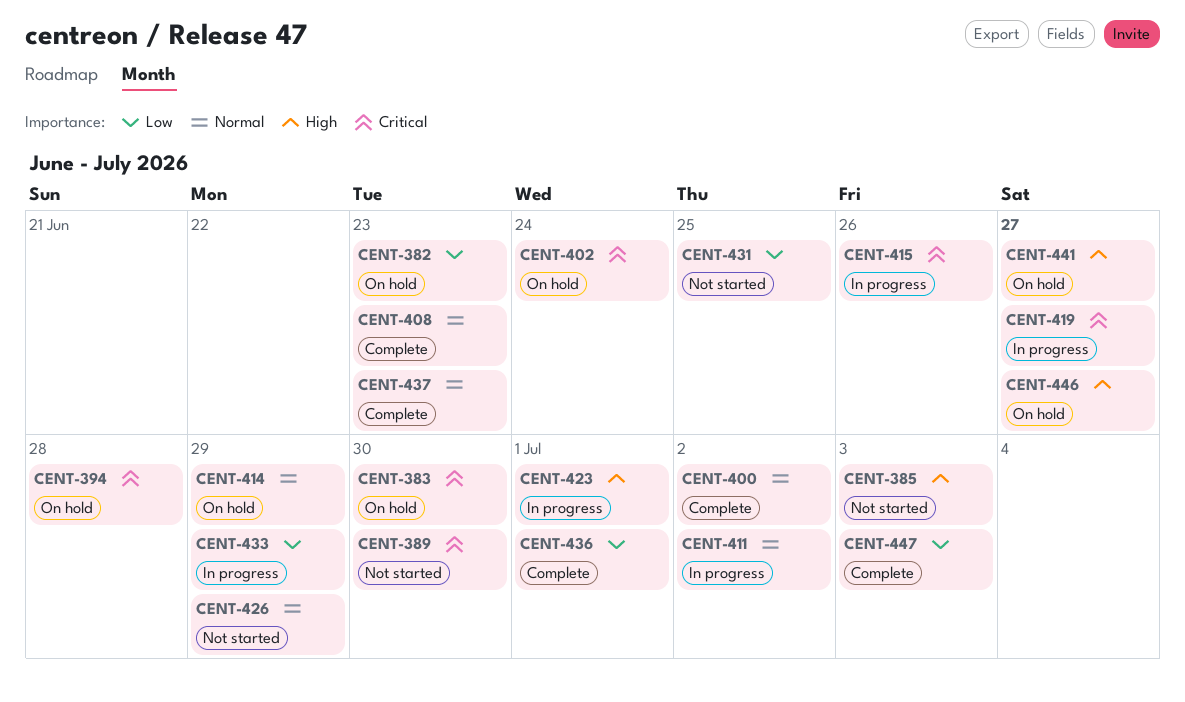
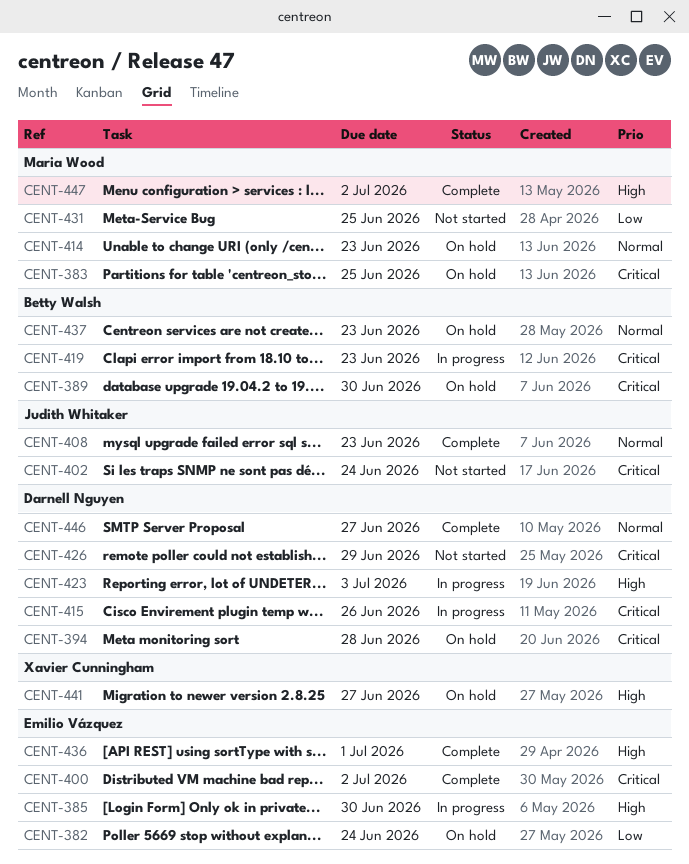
CENT-382, due: Jun 23 -> Jun 24
CENT-383, due: Jun 30 -> Jun 25
CENT-385, status: Not started -> In progress
CENT-385, due: Jul 3 -> Jun 30
CENT-389, status: Not started -> On hold
CENT-400, priority: Normal -> Critical
CENT-402, status: On hold -> Not started
CENT-411: present -> none
CENT-414, due: Jun 29 -> Jun 23
CENT-419, due: Jun 27 -> Jun 23
CENT-423, due: Jul 1 -> Jul 3
CENT-426, priority: Normal -> Critical
CENT-433: present -> none
CENT-436, priority: Low -> High
CENT-437, status: Complete -> On hold
CENT-446, status: On hold -> Complete
CENT-446, priority: High -> Normal
CENT-447, priority: Low -> High
CENT-447, due: Jul 3 -> Jul 2

